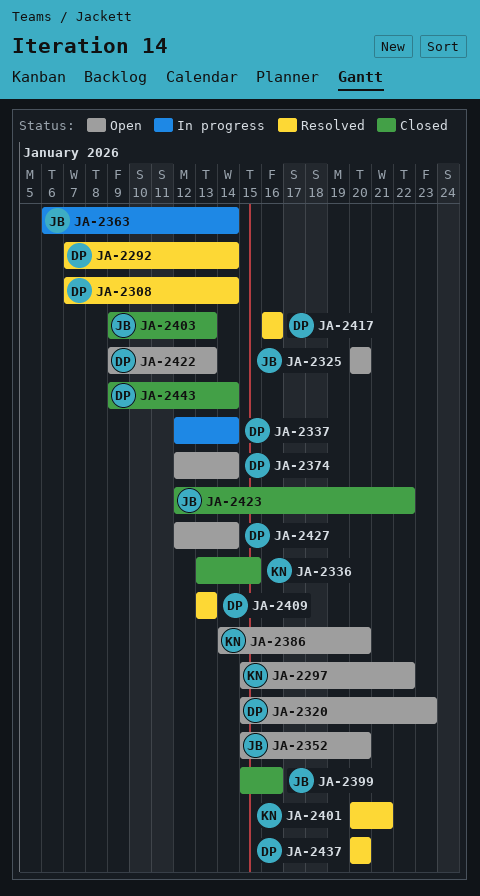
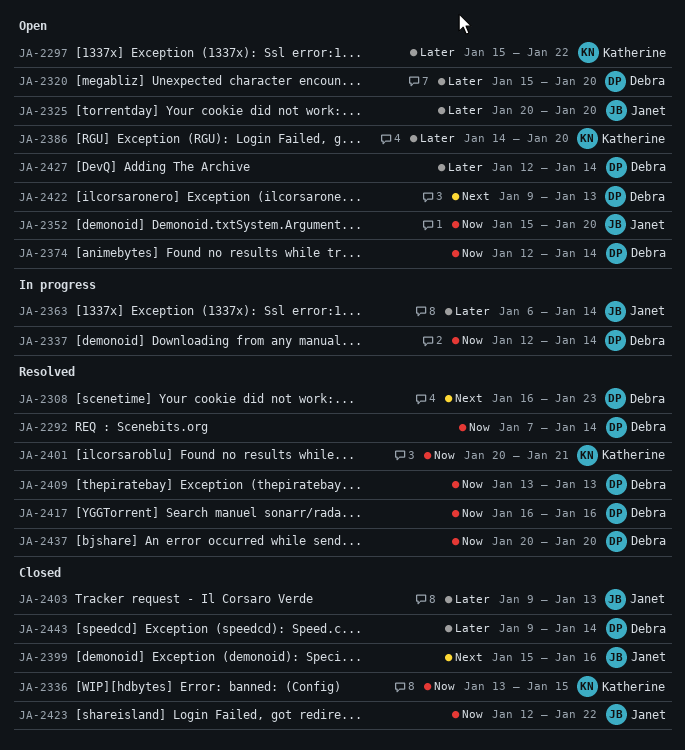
JA-2308, start: Jan 7 -> Jan 16
JA-2308, due: Jan 14 -> Jan 23
JA-2320, due: Jan 23 -> Jan 20

